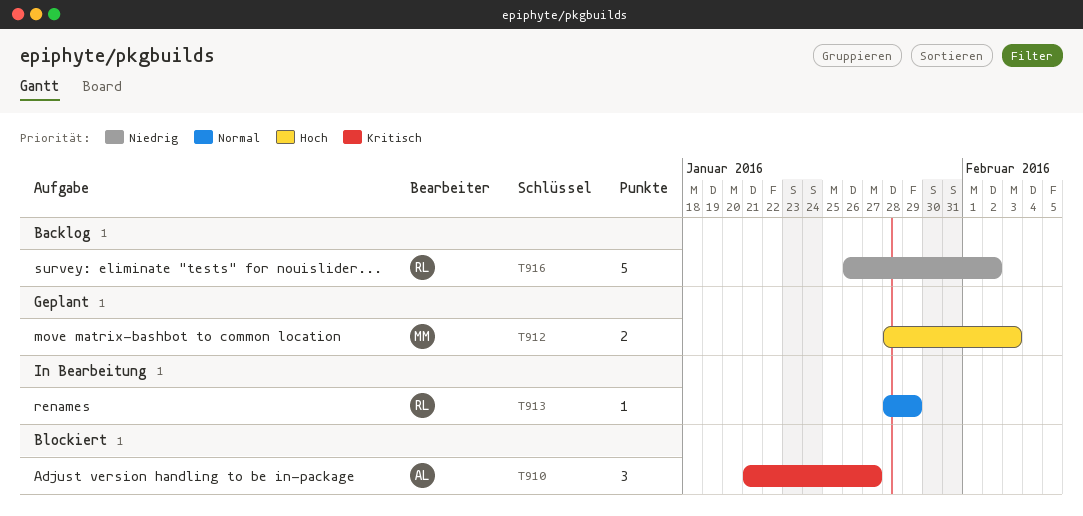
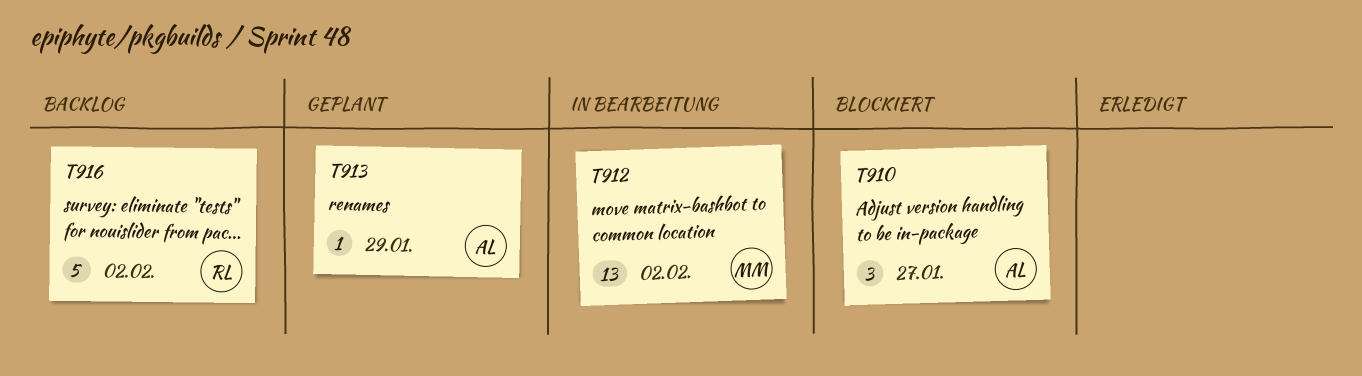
T912, status: Geplant -> In Bearbeitung
T912, estimate: 2 -> 13
T912, due: Feb 3 -> Feb 2
T913, status: In Bearbeitung -> Geplant
T913, owner: RL -> AL

